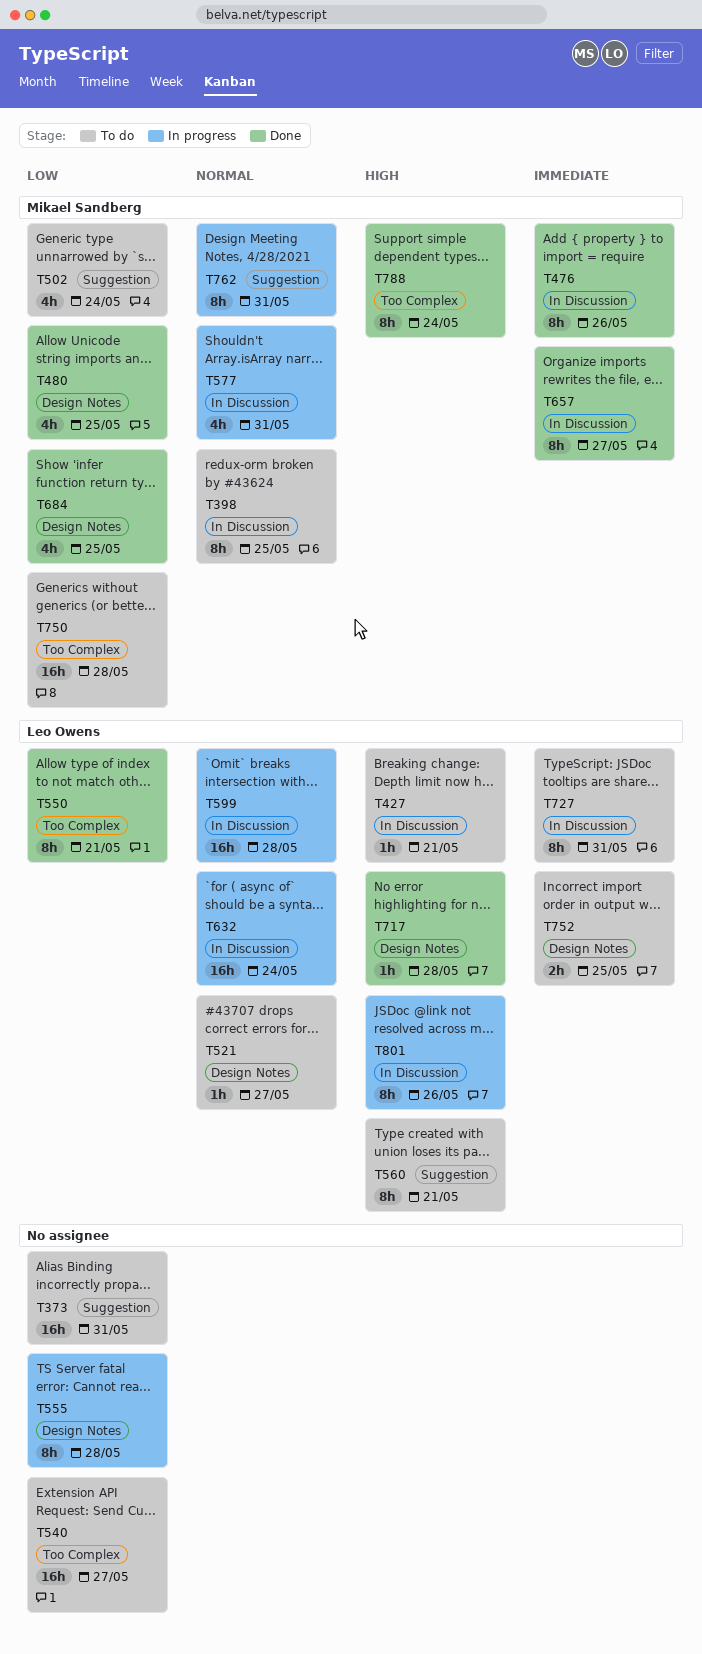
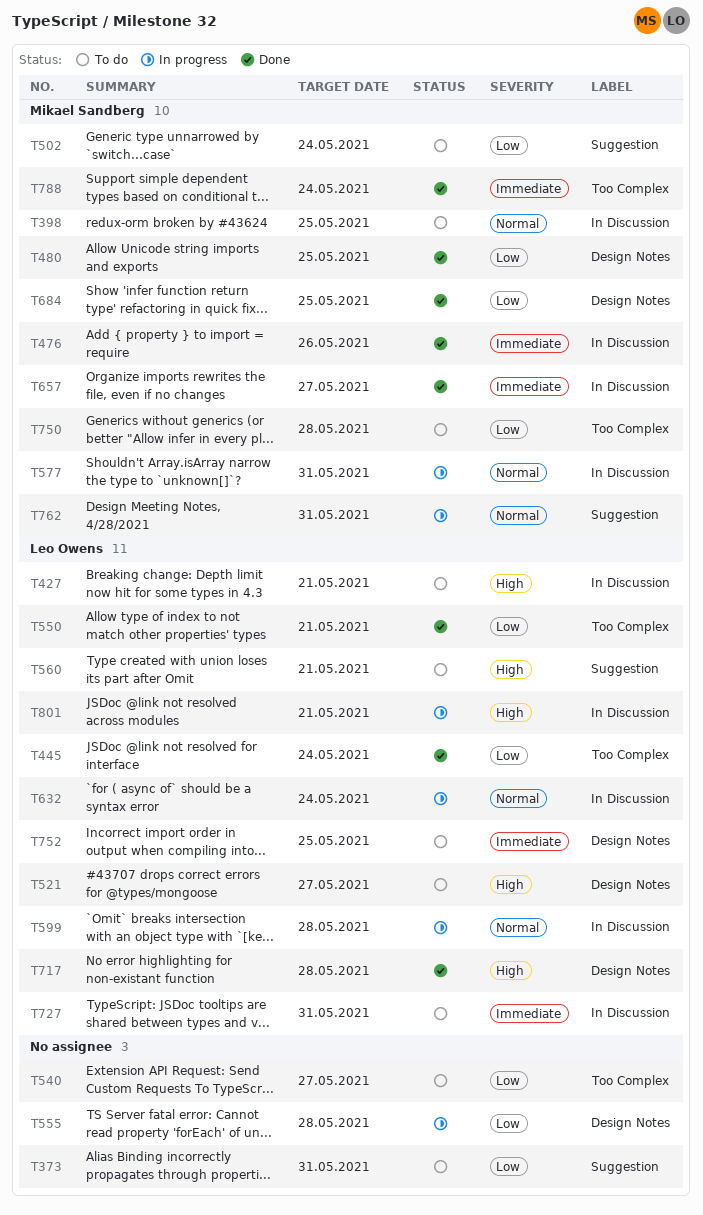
T445: none -> present
T521, priority: Normal -> High
T788, priority: High -> Immediate
T801, due: May 26 -> May 21

